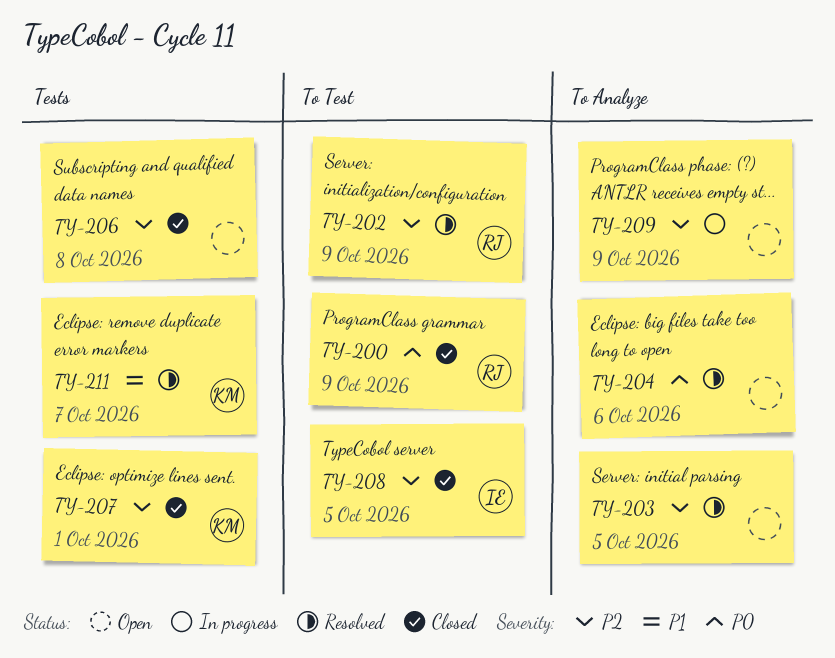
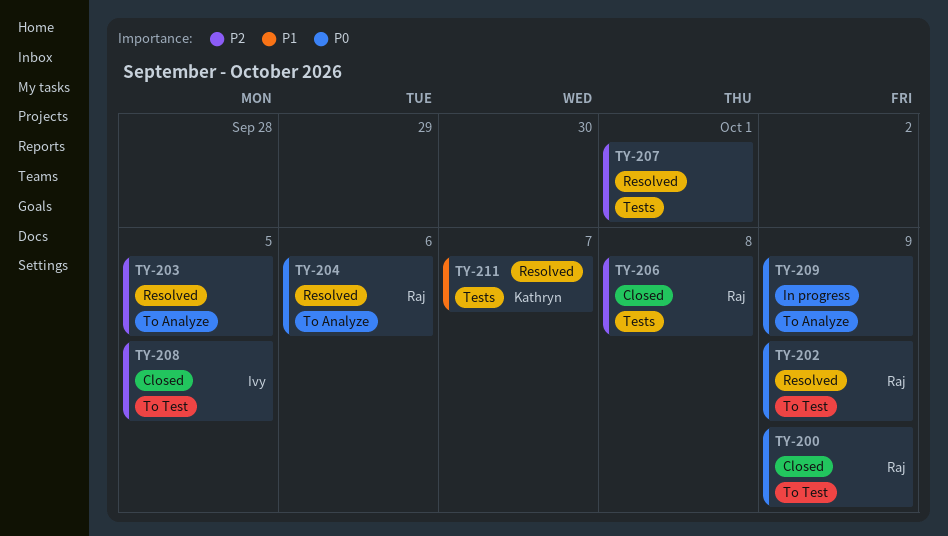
TY-202, priority: P2 -> P0
TY-204, owner: none -> Raj
TY-206, owner: none -> Raj
TY-207, status: Closed -> Resolved
TY-207, owner: Kathryn -> none
TY-209, priority: P2 -> P0

